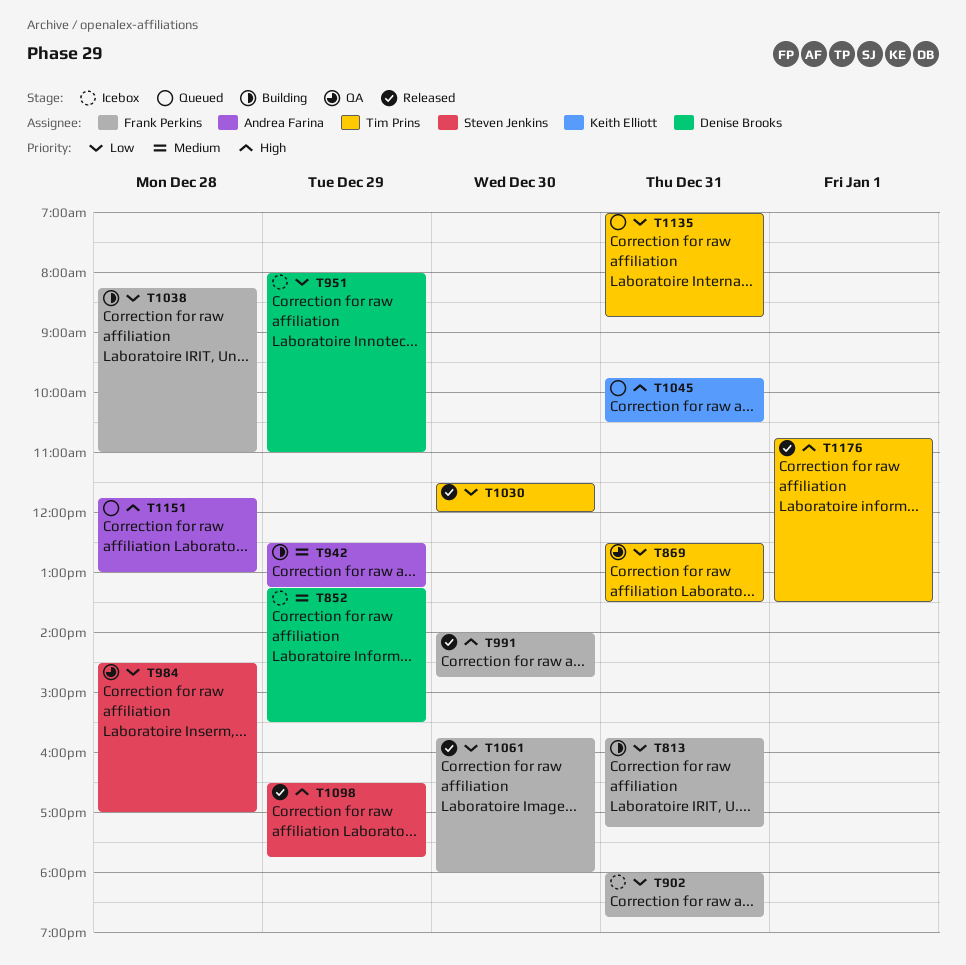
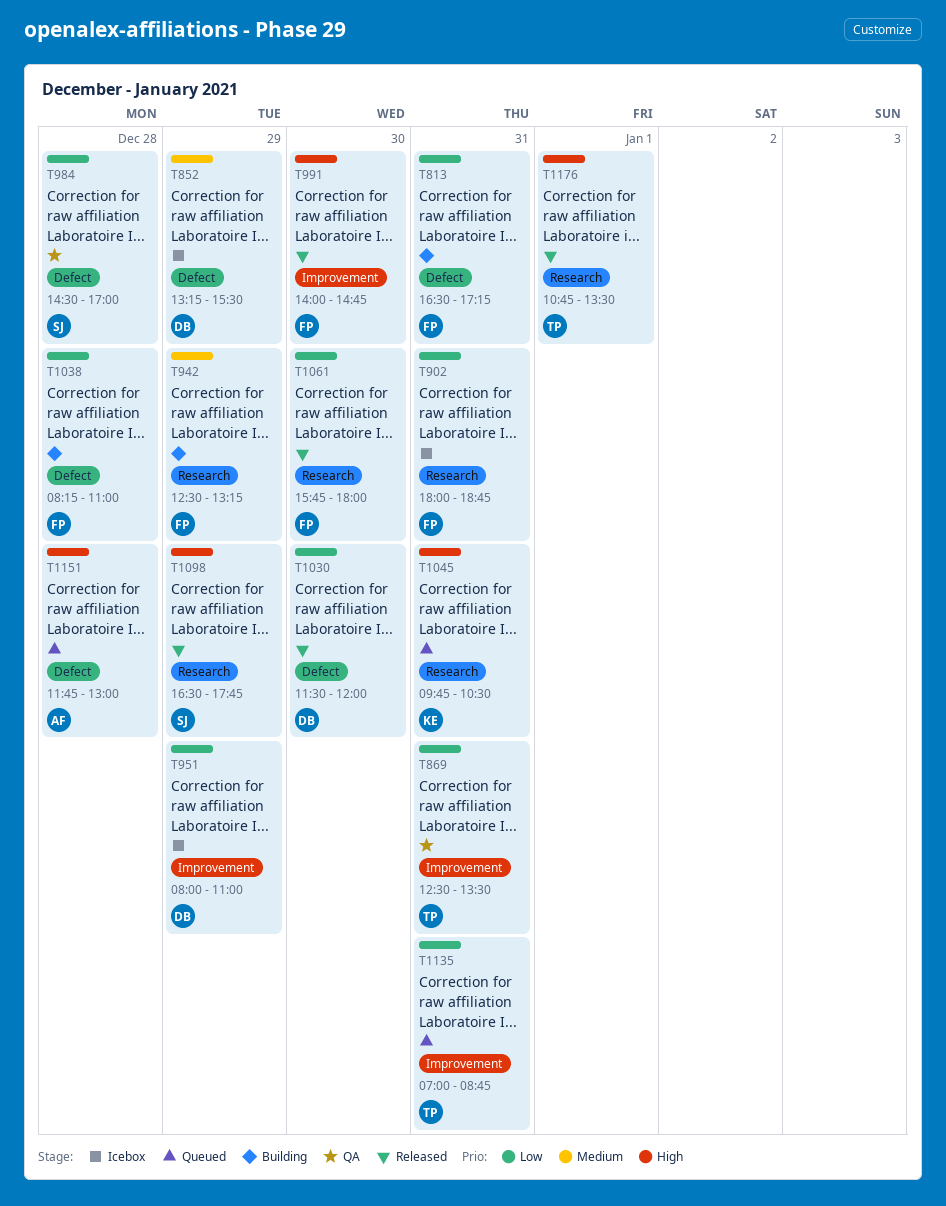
T813, begins: 15:45 -> 16:30
T942, owner: Andrea Farina -> Frank Perkins
T1030, owner: Tim Prins -> Denise Brooks

